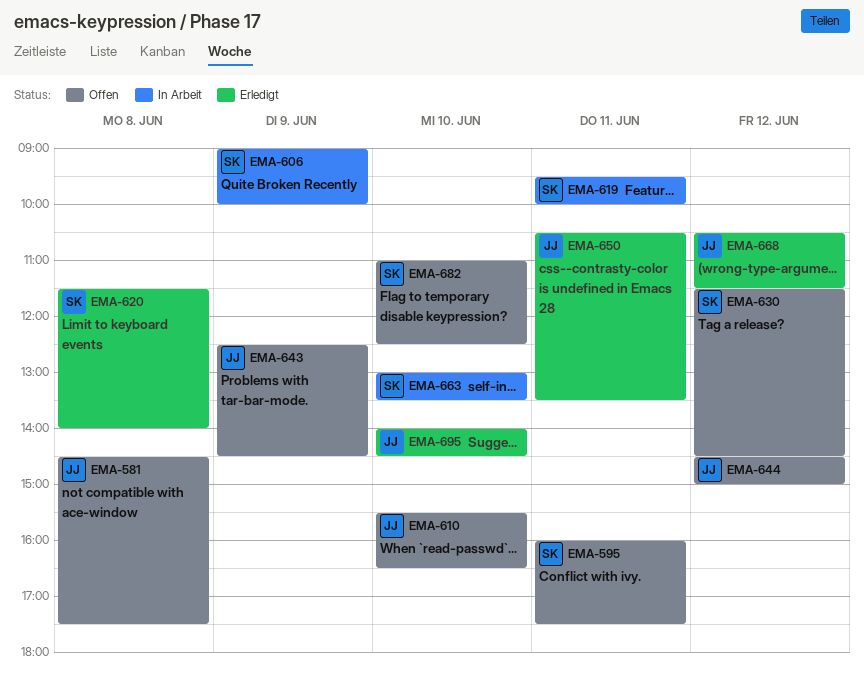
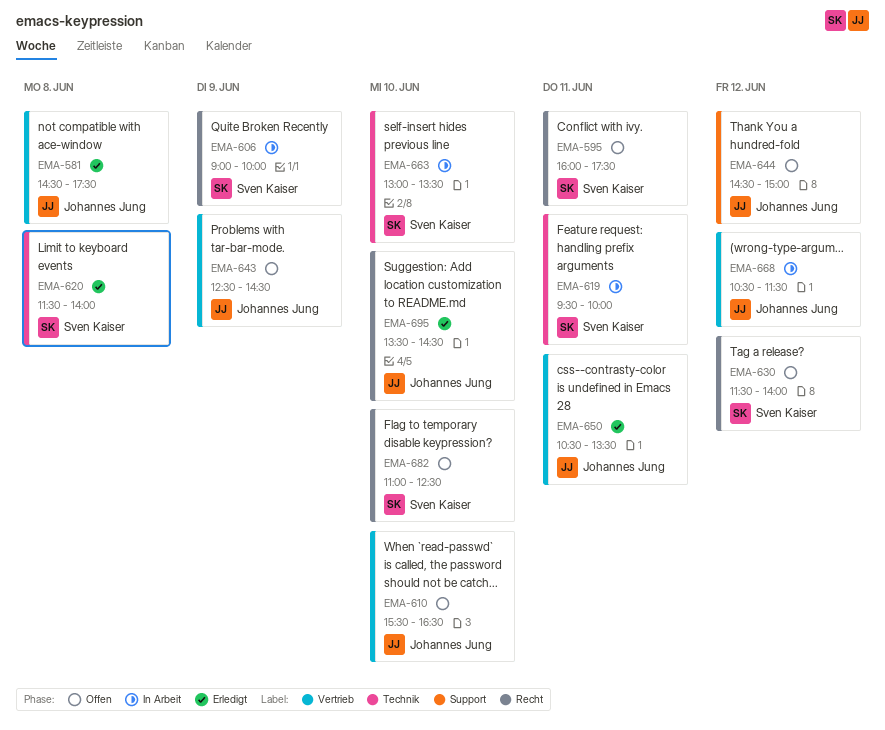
EMA-581, status: Offen -> Erledigt
EMA-630, ends: 14:30 -> 14:00
EMA-668, status: Erledigt -> In Arbeit
EMA-695, begins: 14:00 -> 13:30

